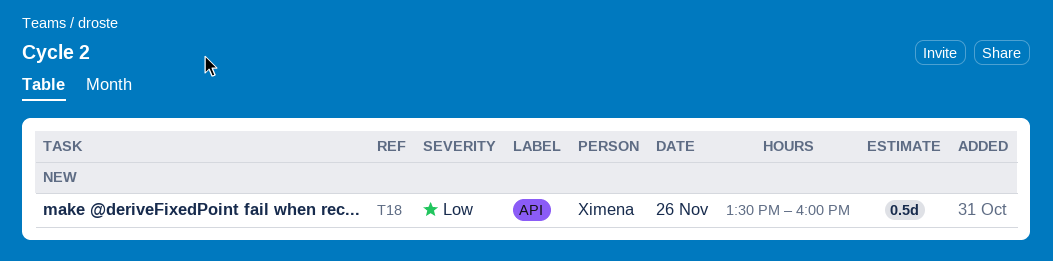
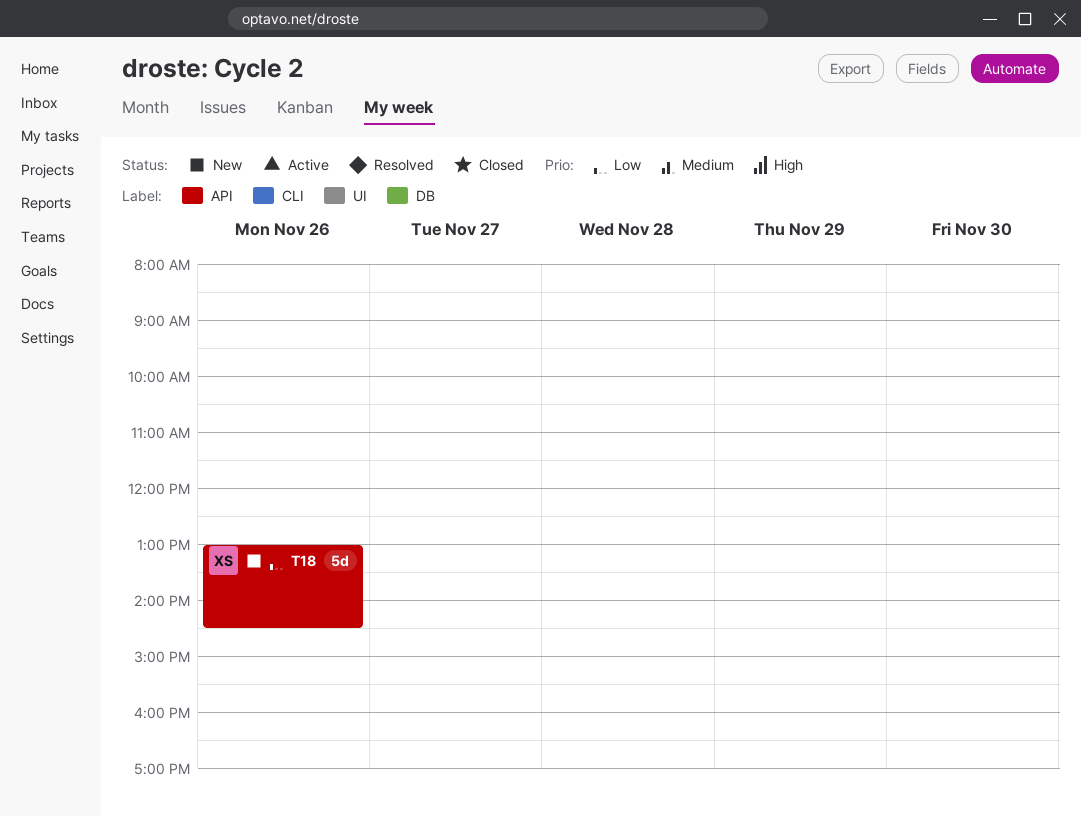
T18, estimate: 0.5d -> 5d
T18, begins: 13:30 -> 13:00
T18, ends: 16:00 -> 14:30

